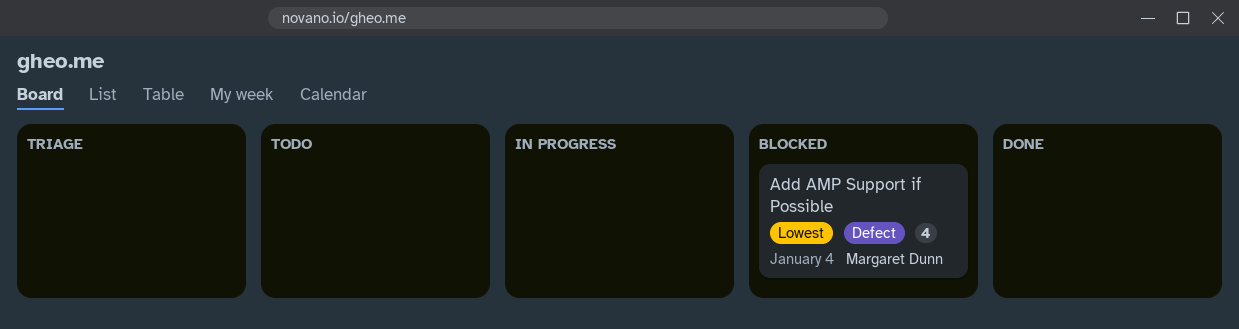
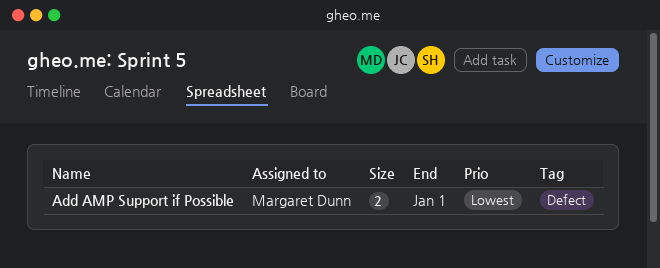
Add AMP Support if Possible, estimate: 4 -> 2
Add AMP Support if Possible, due: Jan 4 -> Jan 1

